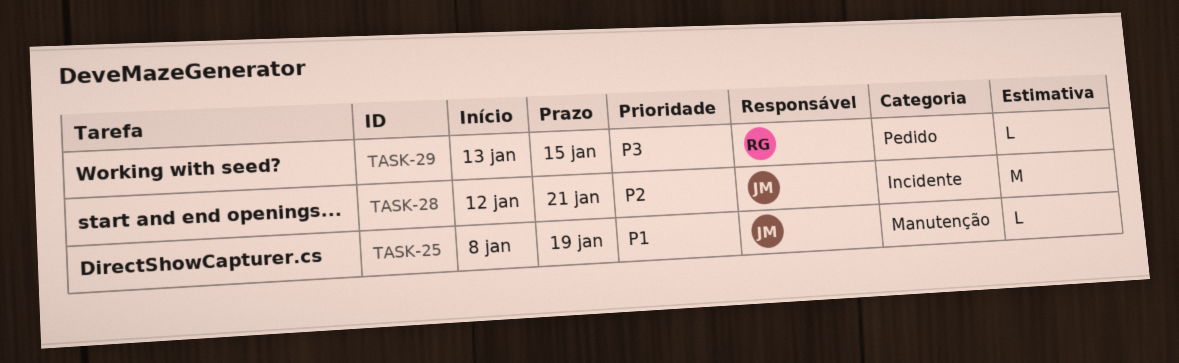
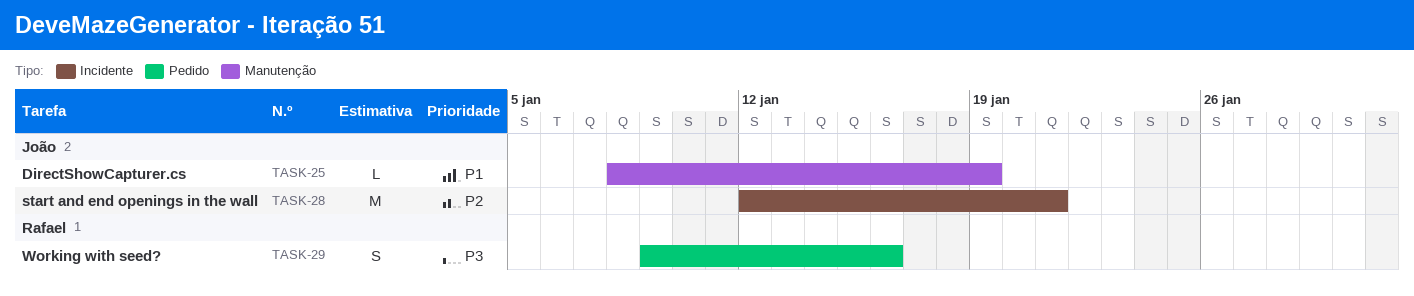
TASK-29, estimate: L -> S
TASK-29, start: Jan 13 -> Jan 9
TASK-29, due: Jan 15 -> Jan 16

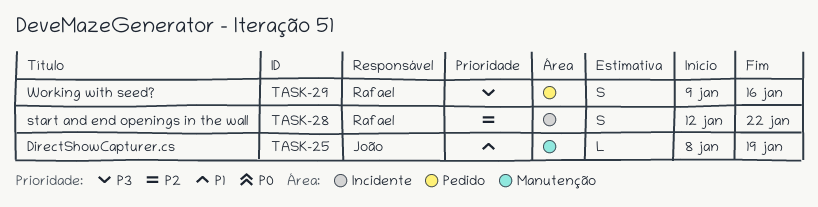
TASK-28, owner: João -> Rafael
TASK-28, estimate: M -> S
TASK-28, due: Jan 21 -> Jan 22

